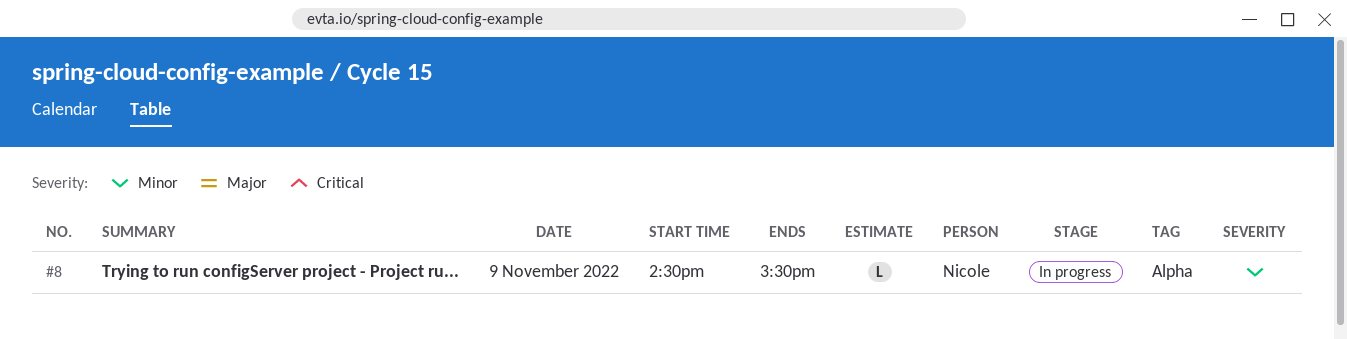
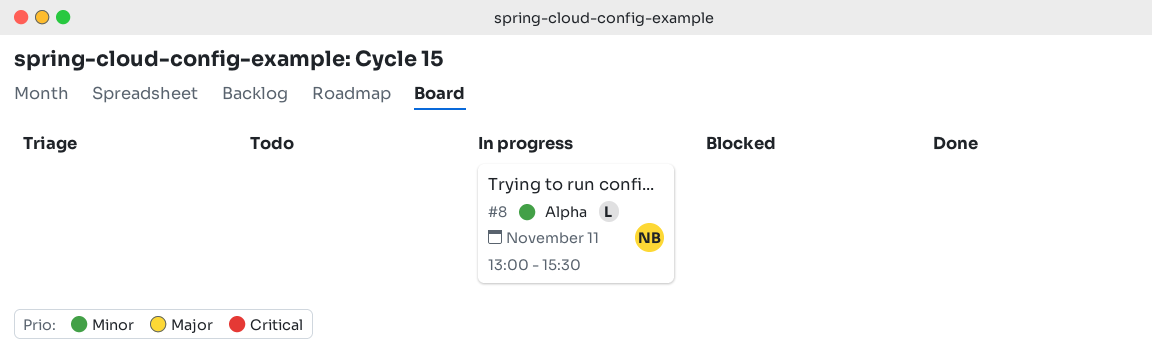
#8, day: Nov 9 -> Nov 11
#8, begins: 14:30 -> 13:00

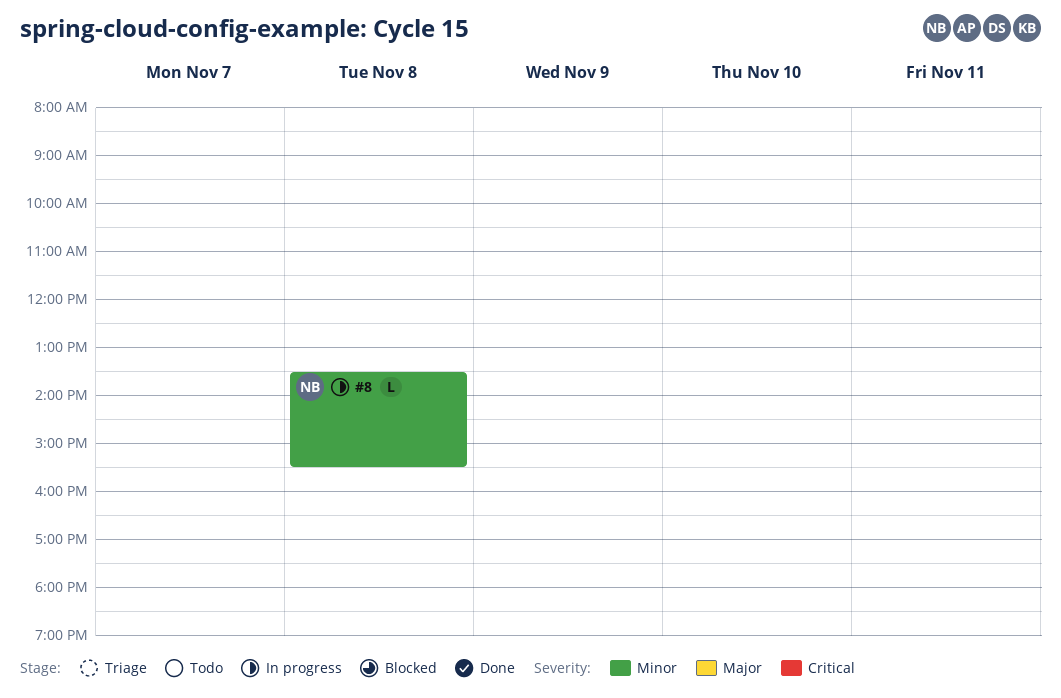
#8, day: Nov 11 -> Nov 8
#8, begins: 13:00 -> 13:30

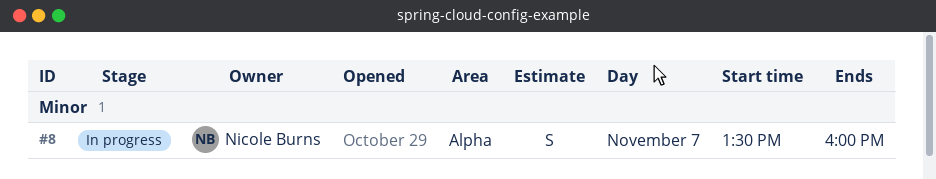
#8, estimate: L -> S
#8, day: Nov 8 -> Nov 7
#8, ends: 15:30 -> 16:00

